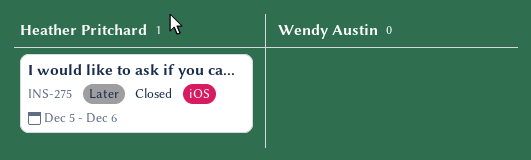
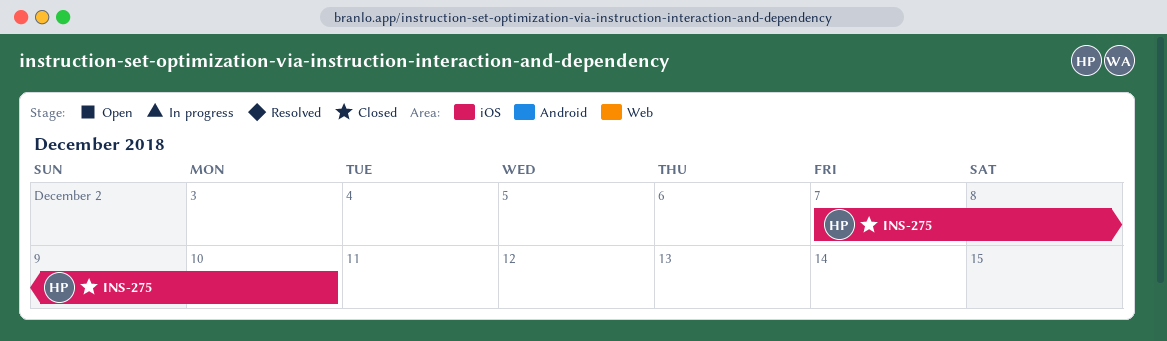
INS-275, start: Dec 5 -> Dec 7
INS-275, due: Dec 6 -> Dec 10

